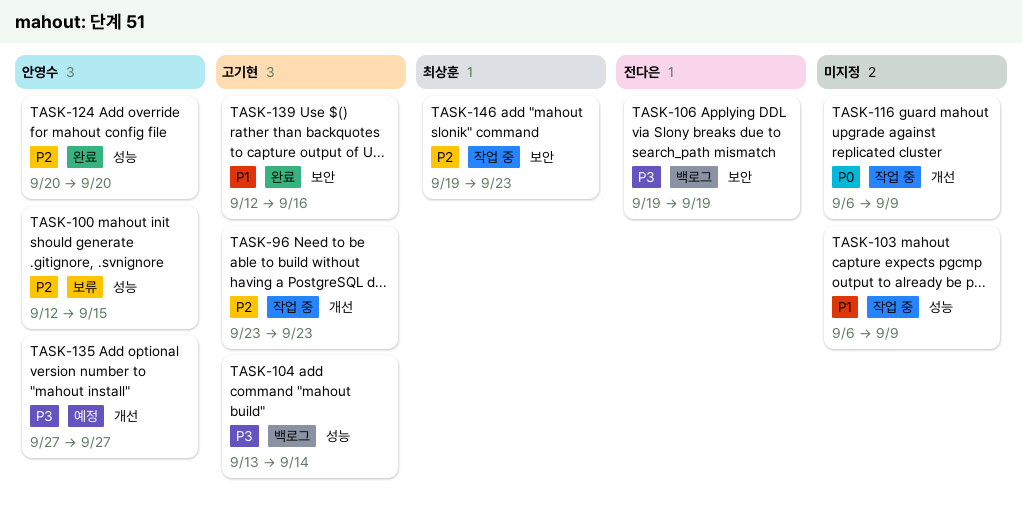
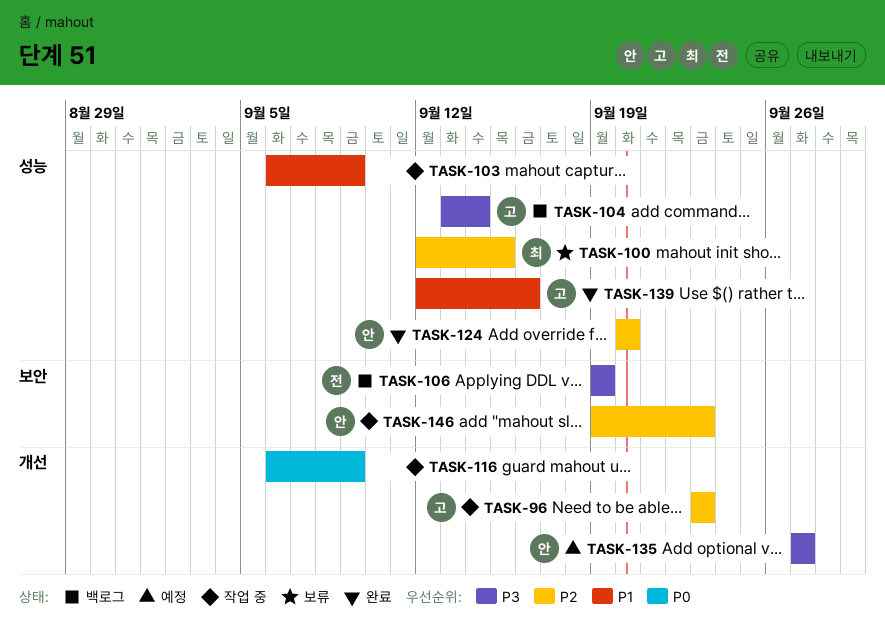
TASK-100, owner: 안영수 -> 최상훈
TASK-139, label: 보안 -> 성능
TASK-146, owner: 최상훈 -> 안영수

